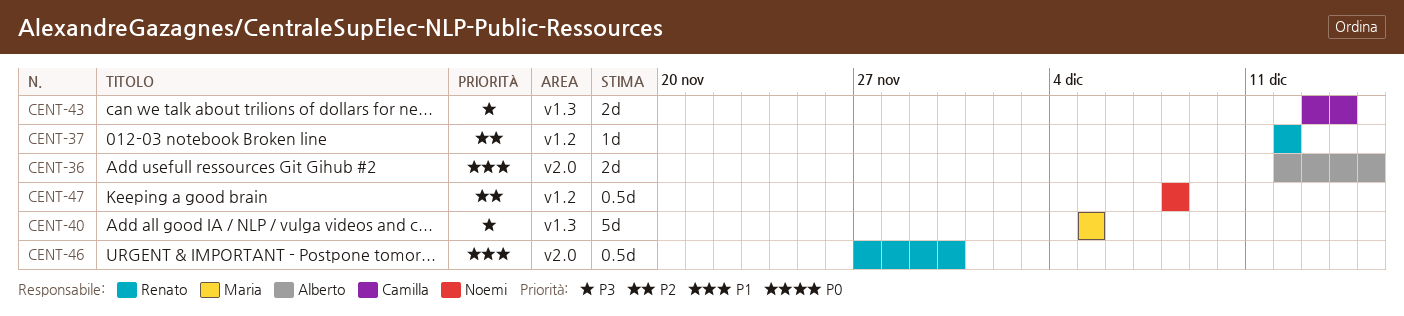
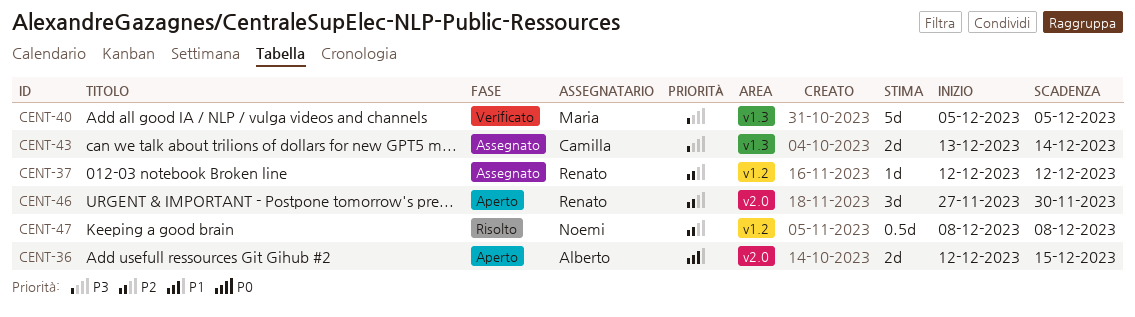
CENT-46, priority: P1 -> P2
CENT-46, estimate: 0.5d -> 3d

